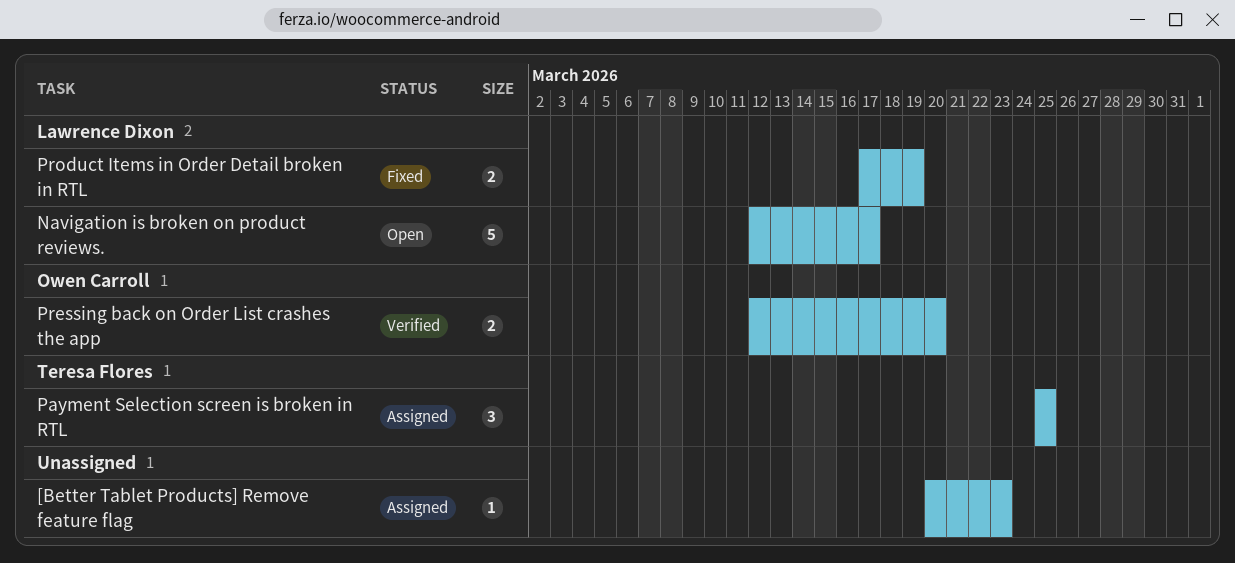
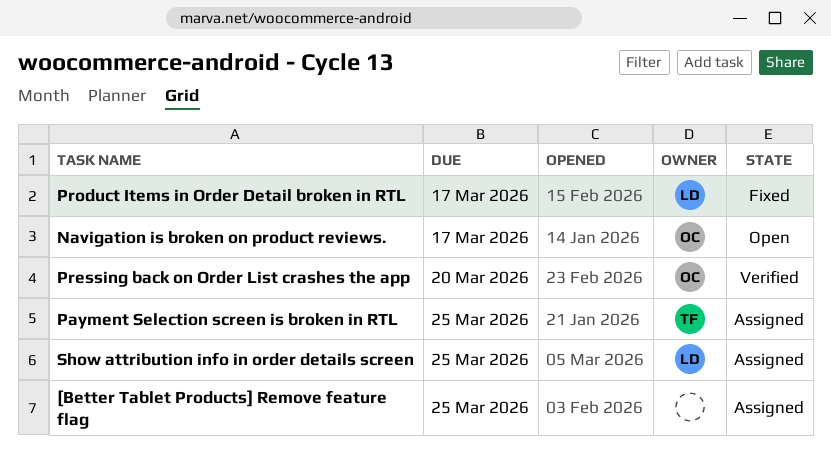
[Better Tablet Products] Remove feature flag, due: Mar 23 -> Mar 25
Navigation is broken on product reviews., owner: Lawrence Dixon -> Owen Carroll
Product Items in Order Detail broken in RTL, due: Mar 19 -> Mar 17
Show attribution info in order details screen: none -> present

